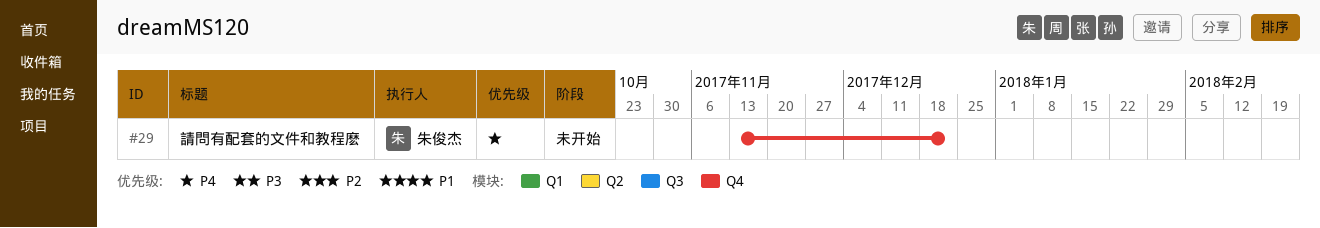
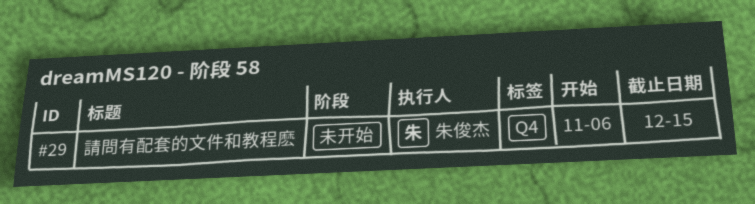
#29, start: Nov 13 -> Nov 6
#29, due: Dec 22 -> Dec 15

